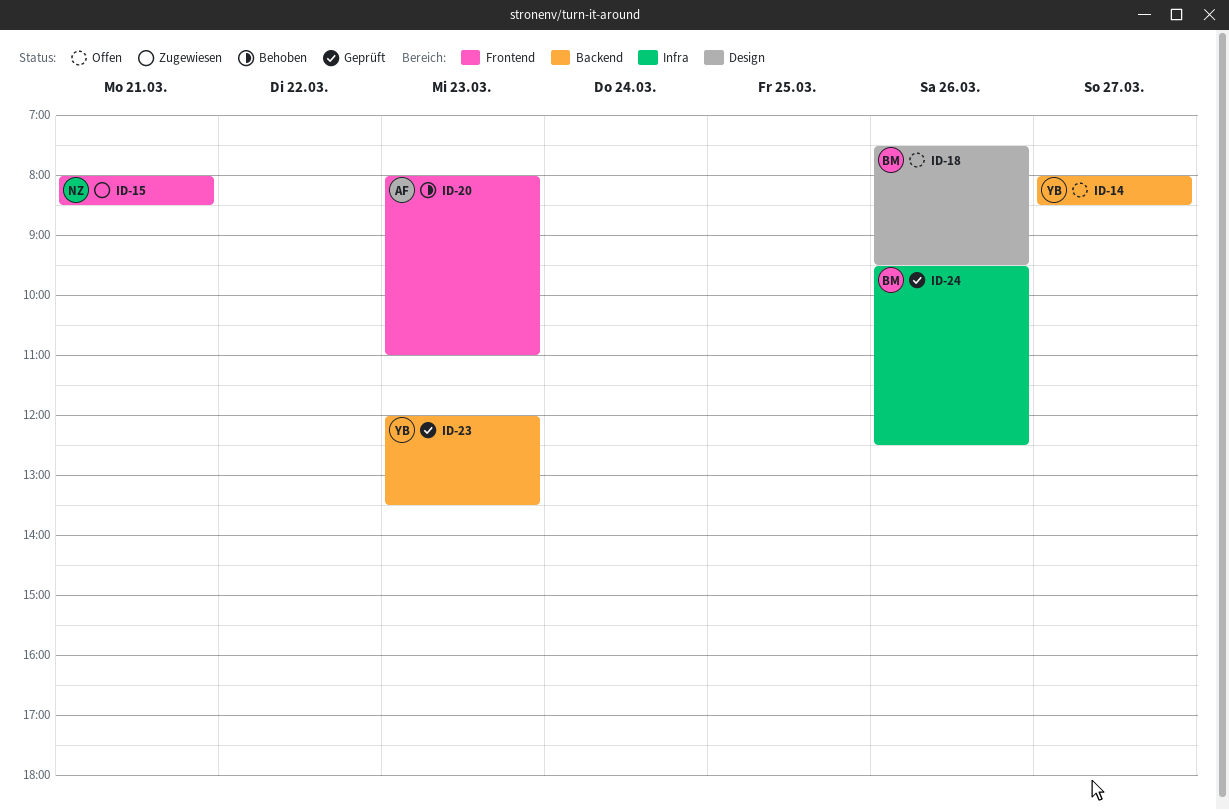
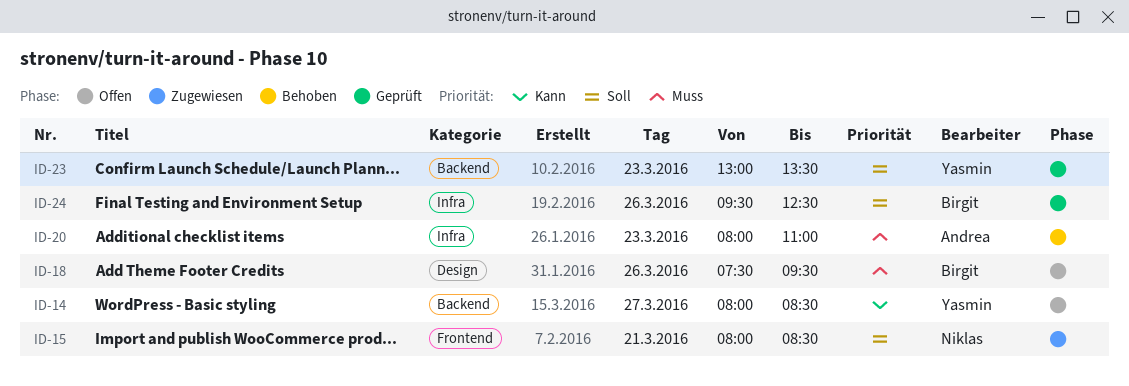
ID-20, label: Frontend -> Infra
ID-23, begins: 12:00 -> 13:00

